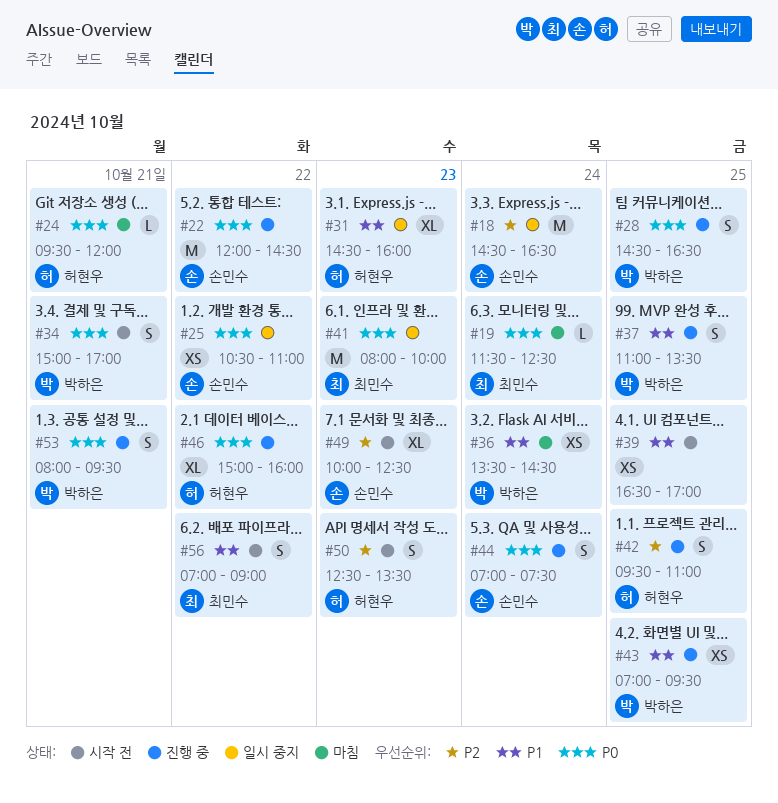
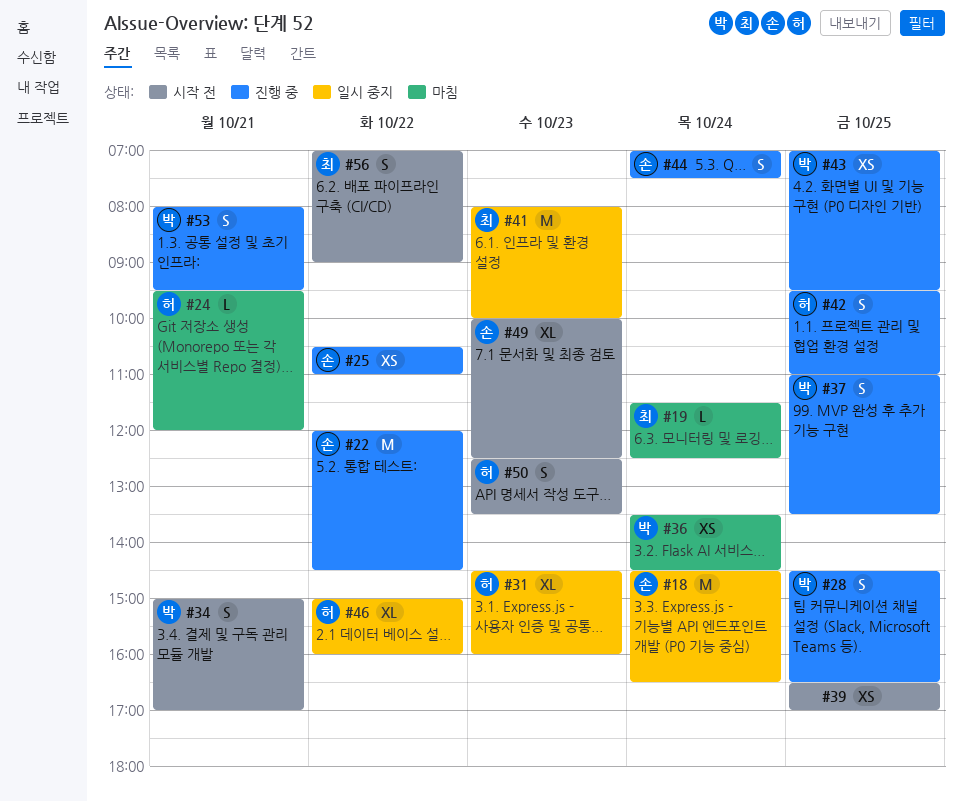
#25, status: 일시 중지 -> 진행 중
#46, status: 진행 중 -> 일시 중지

